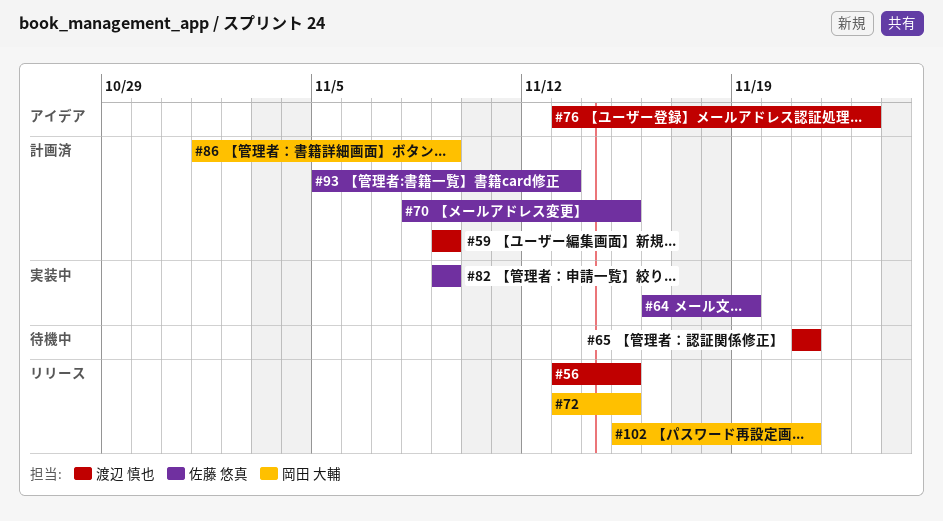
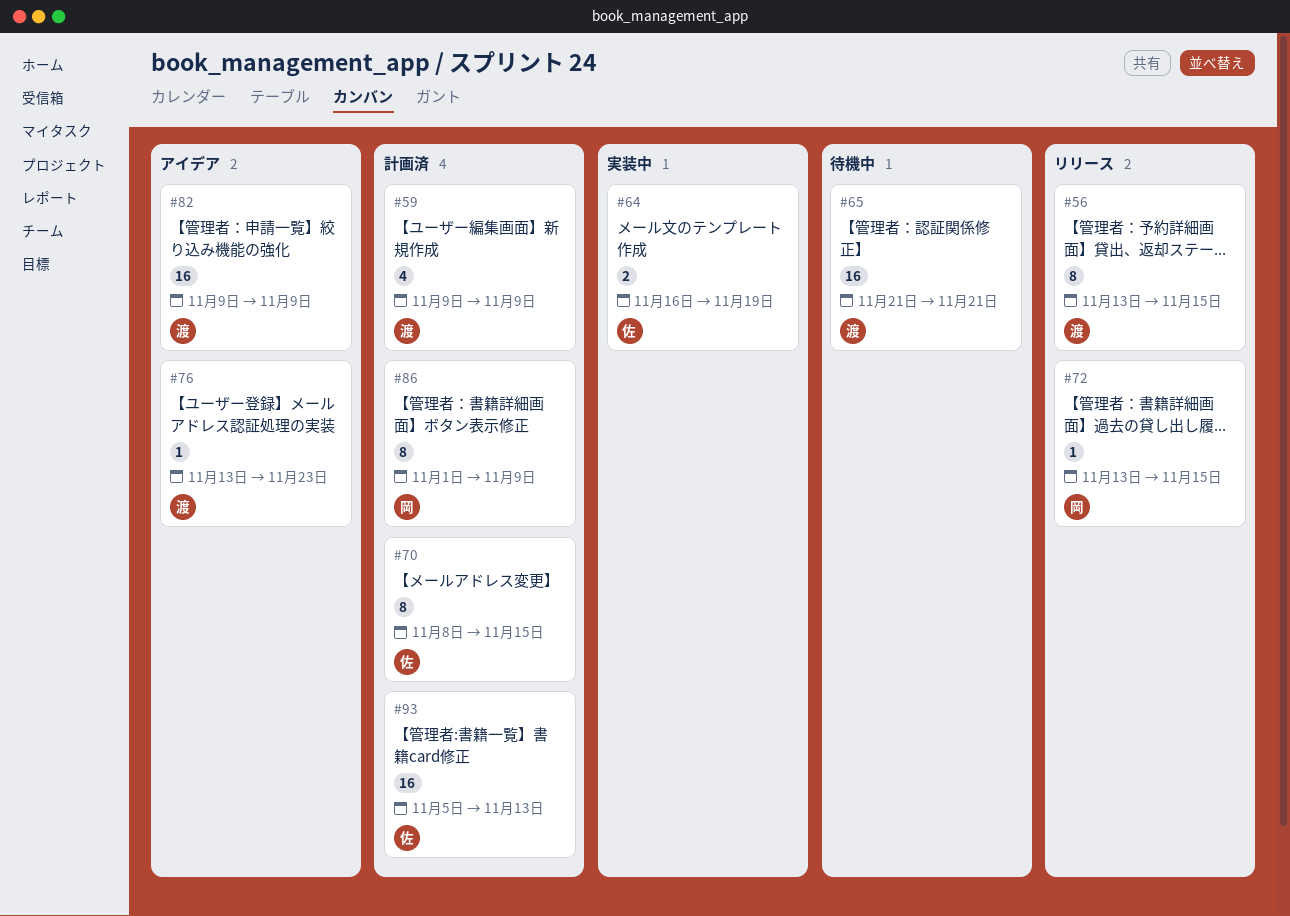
#82, status: 実装中 -> アイデア
#82, owner: 佐藤 悠真 -> 渡辺 慎也
#102: present -> none

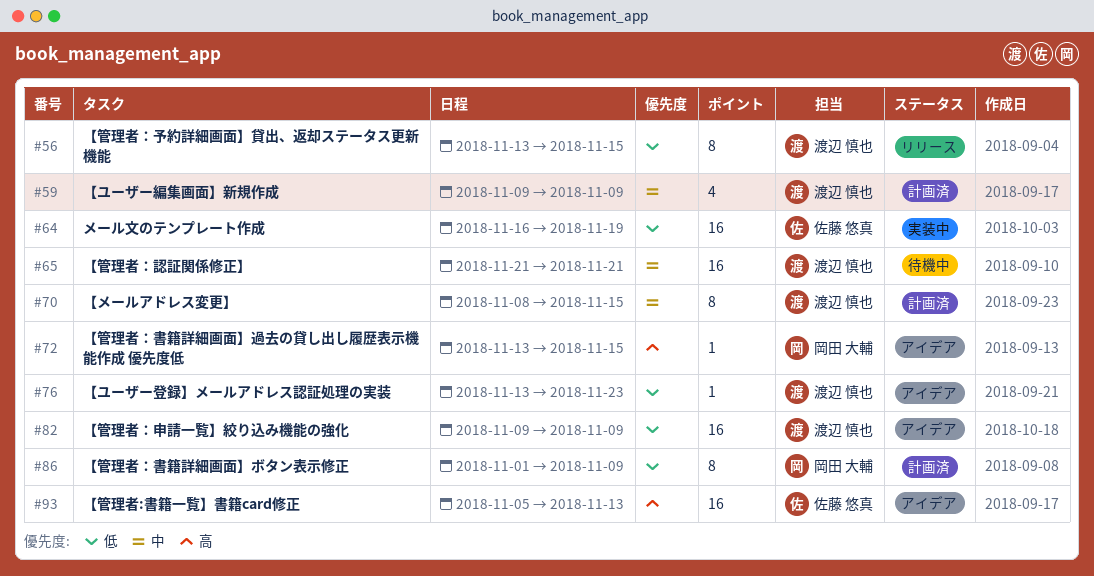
#64, estimate: 2 -> 16
#70, owner: 佐藤 悠真 -> 渡辺 慎也
#72, status: リリース -> アイデア
#93, status: 計画済 -> アイデア

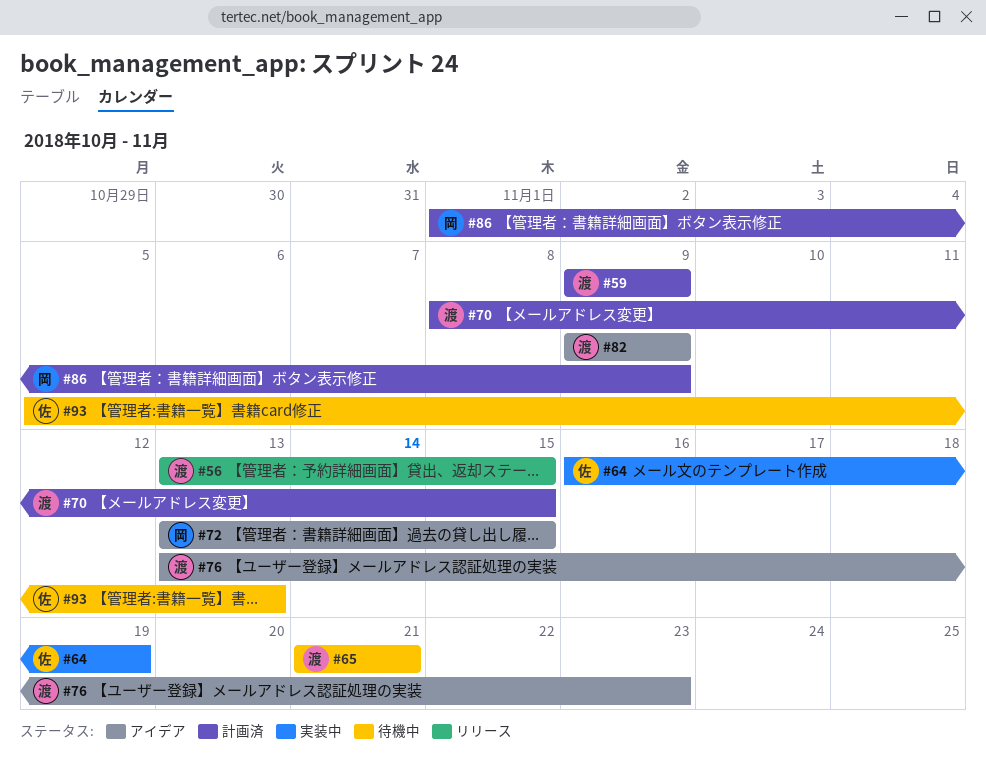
#93, status: アイデア -> 待機中

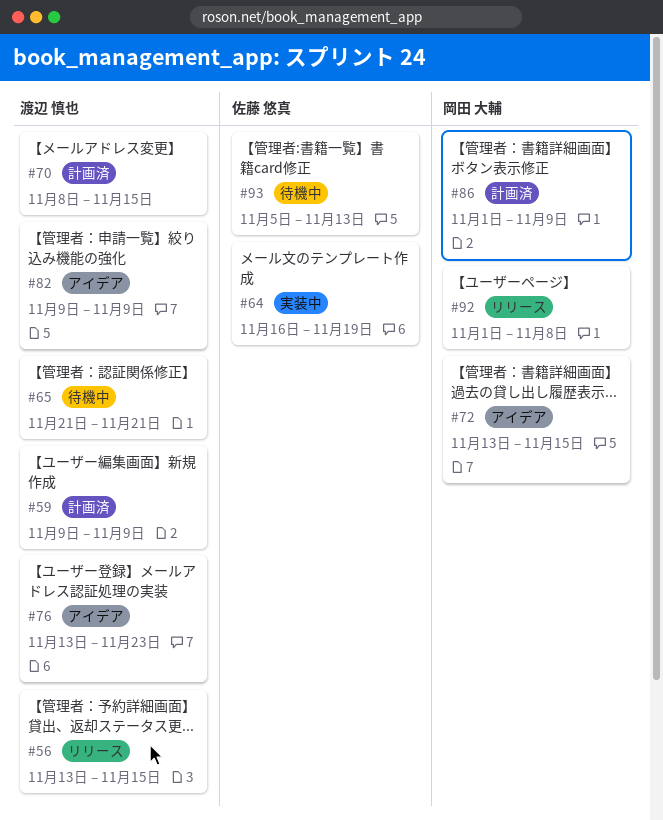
#92: none -> present

